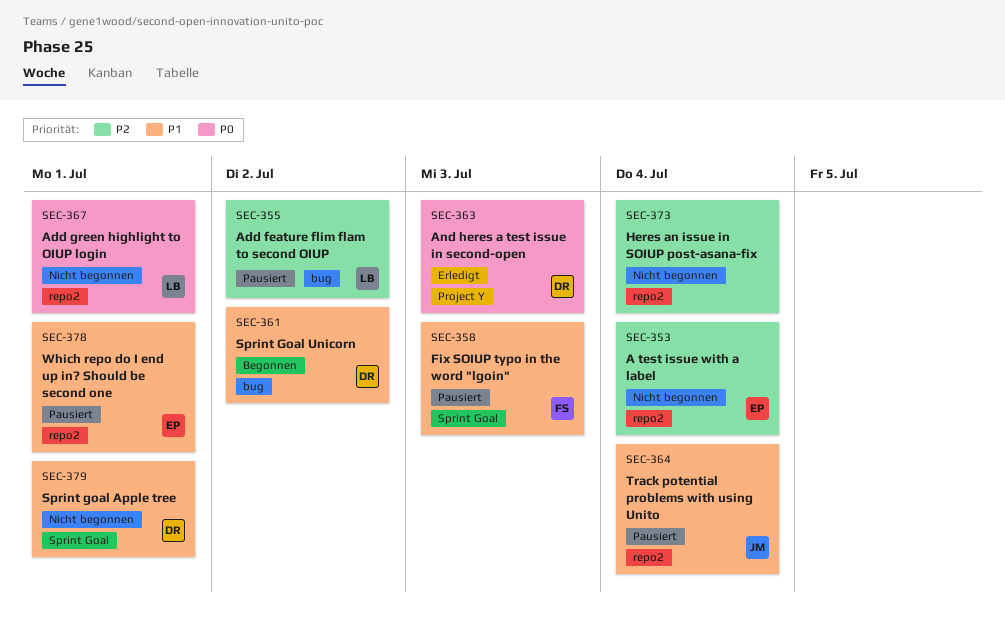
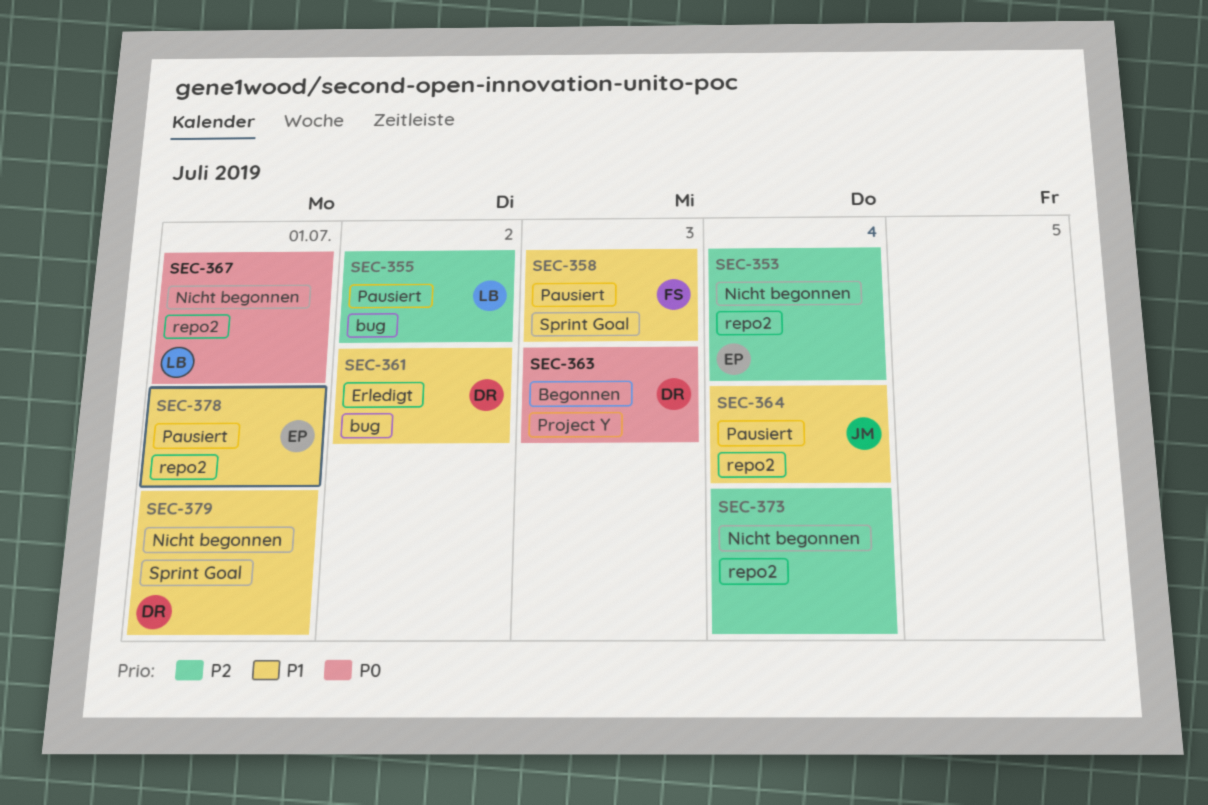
SEC-361, status: Begonnen -> Erledigt
SEC-363, status: Erledigt -> Begonnen

